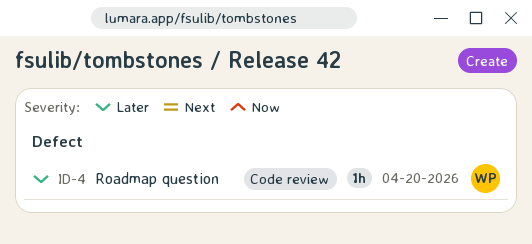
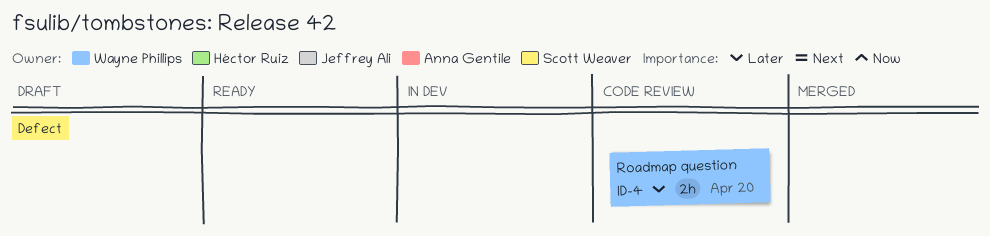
ID-4, estimate: 1h -> 2h

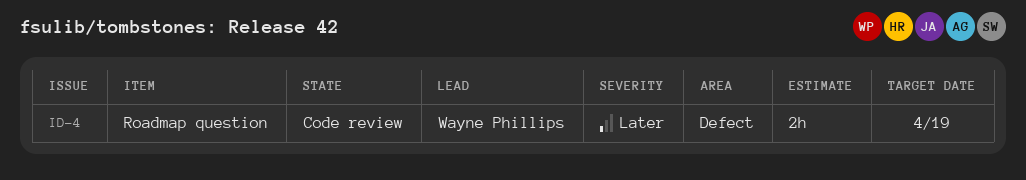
ID-4, due: Apr 20 -> Apr 19

